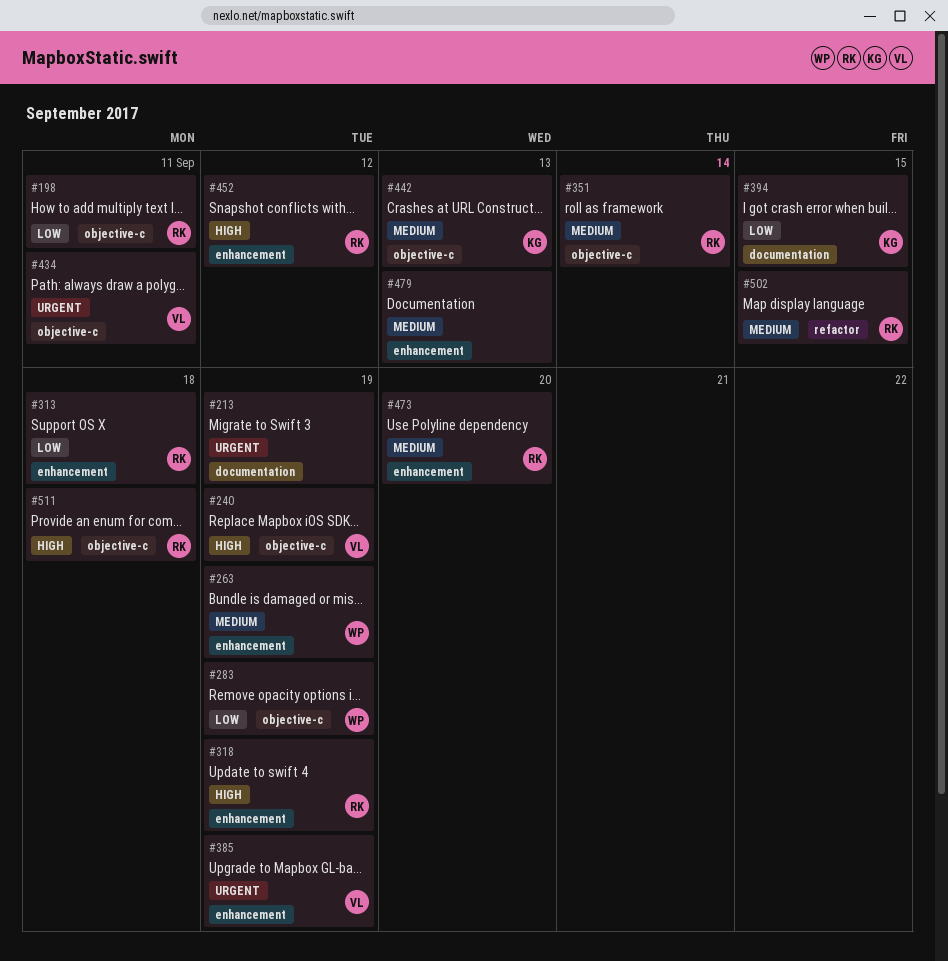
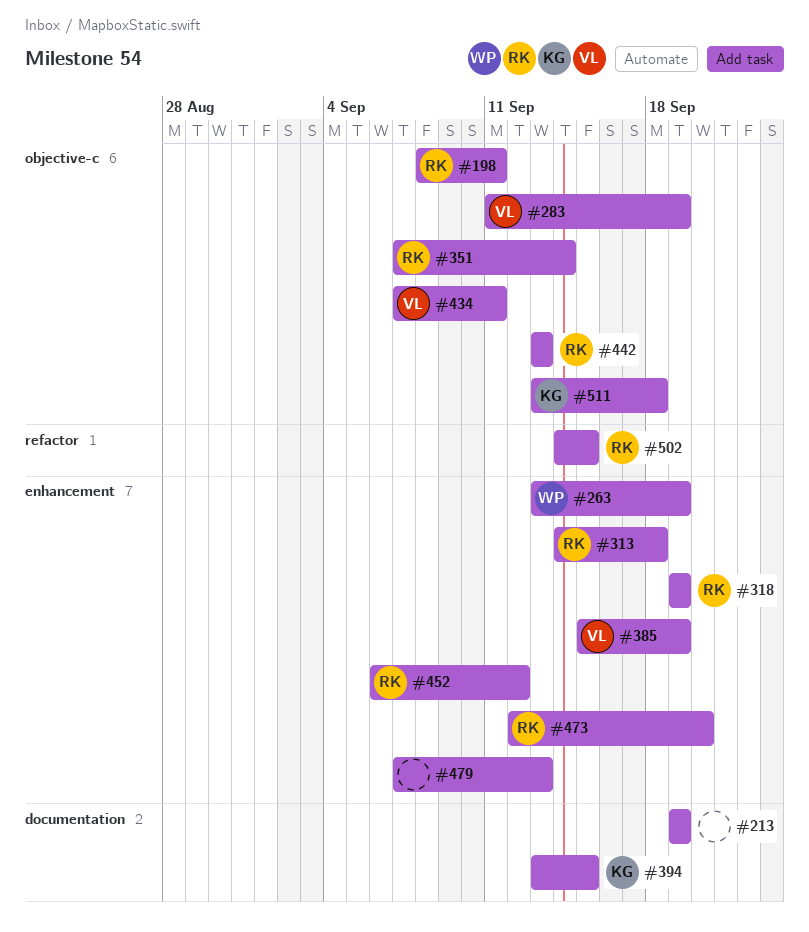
#240: present -> none
#283, owner: WP -> VL
#442, owner: KG -> RK
#511, owner: RK -> KG

